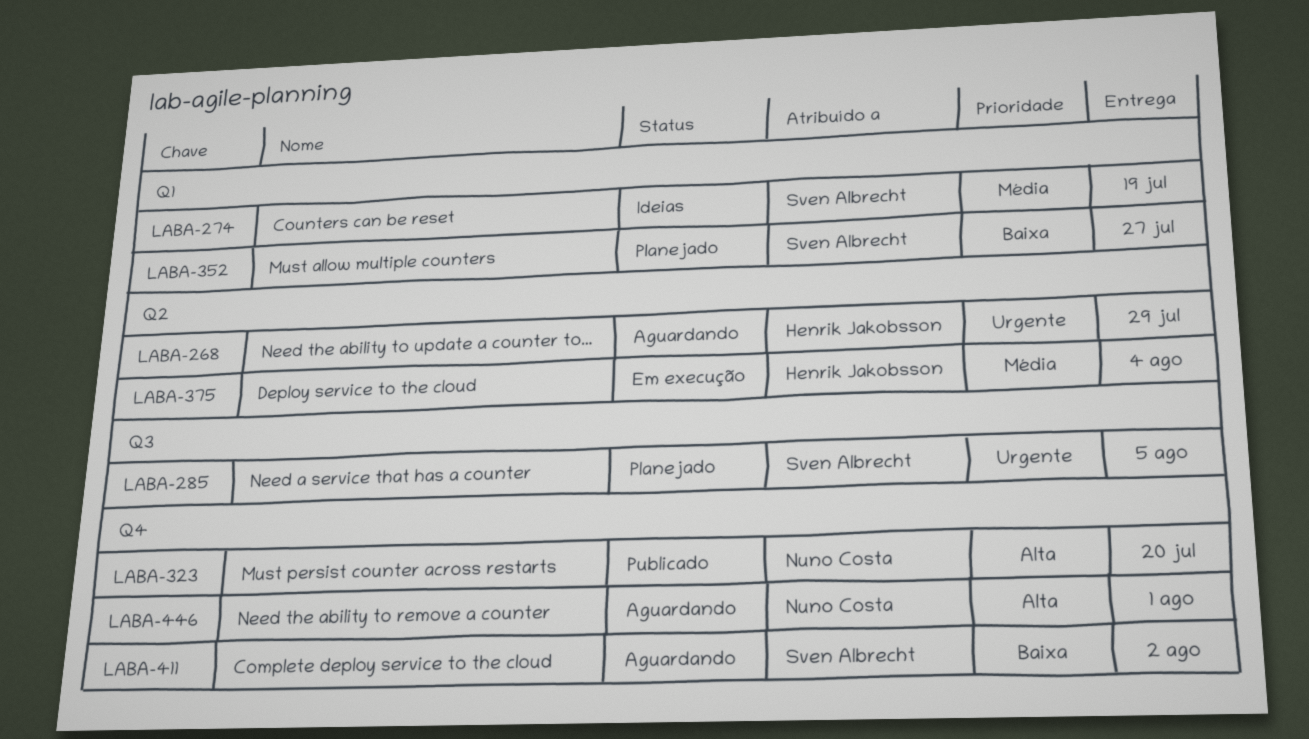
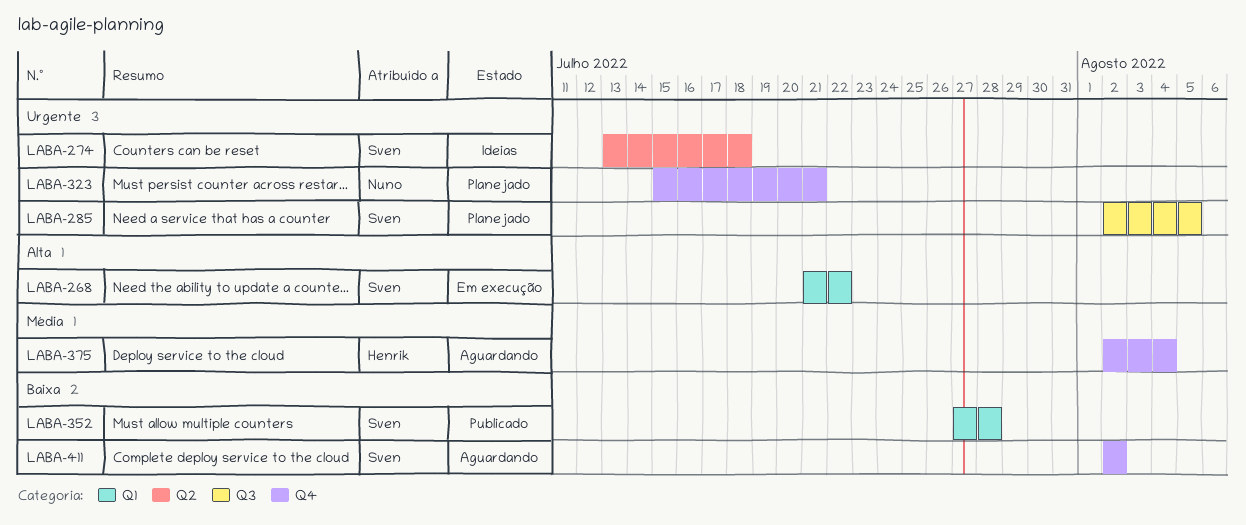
LABA-268, status: Aguardando -> Em execução
LABA-268, owner: Henrik Jakobsson -> Sven Albrecht
LABA-268, priority: Urgente -> Alta
LABA-268, label: Q2 -> Q1
LABA-268, due: Jul 29 -> Jul 22
LABA-274, priority: Média -> Urgente
LABA-274, label: Q1 -> Q2
LABA-274, due: Jul 19 -> Jul 18
LABA-323, status: Publicado -> Planejado
LABA-323, priority: Alta -> Urgente
LABA-323, due: Jul 20 -> Jul 21
LABA-352, status: Planejado -> Publicado
LABA-352, due: Jul 27 -> Jul 28
LABA-375, status: Em execução -> Aguardando
LABA-375, label: Q2 -> Q4
LABA-446: present -> none

